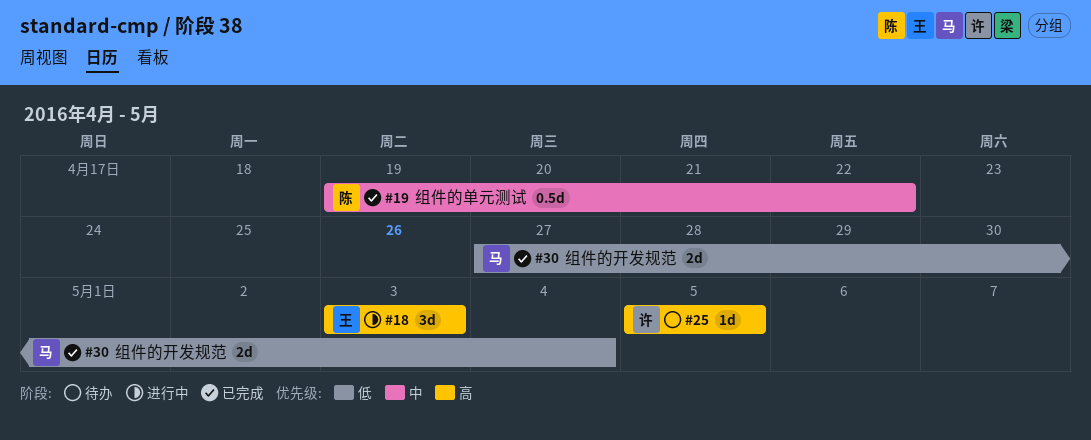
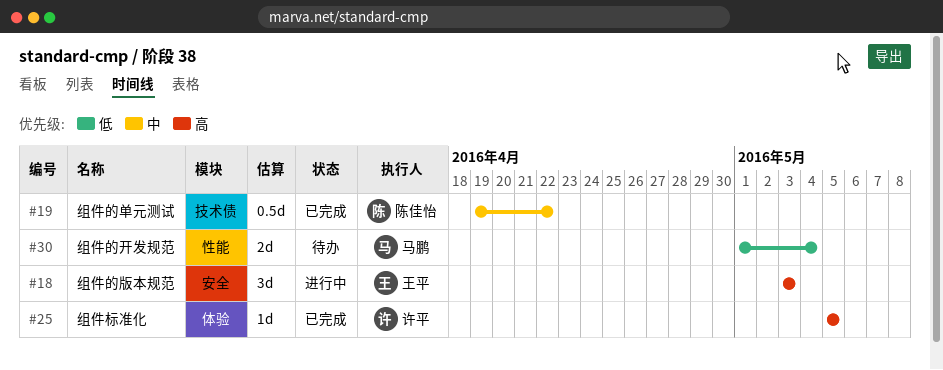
#25, status: 待办 -> 已完成
#30, status: 已完成 -> 待办
#30, start: Apr 27 -> May 1

